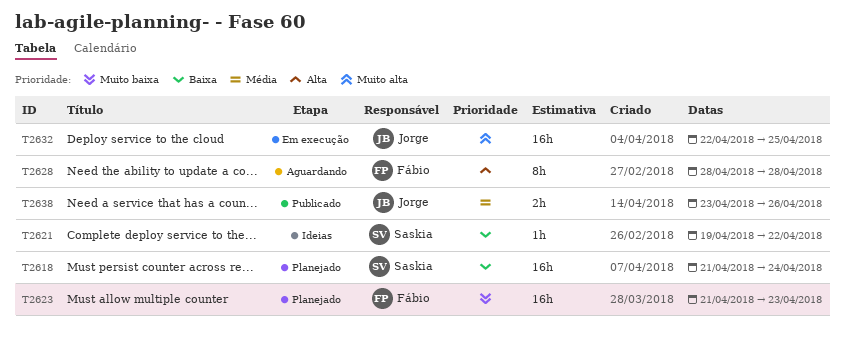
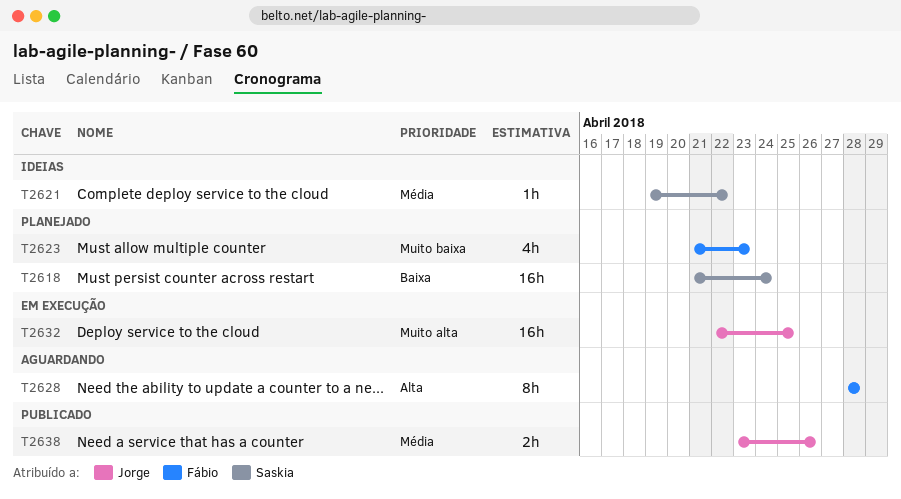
T2621, priority: Baixa -> Média
T2623, estimate: 16h -> 4h

